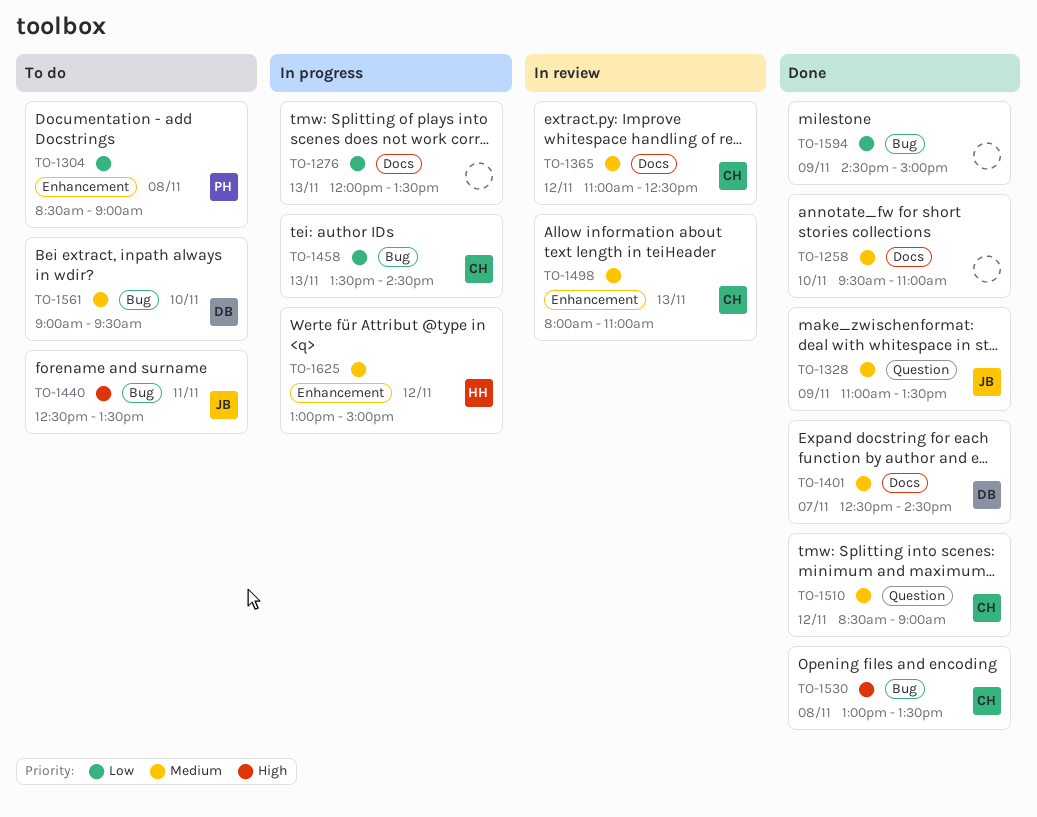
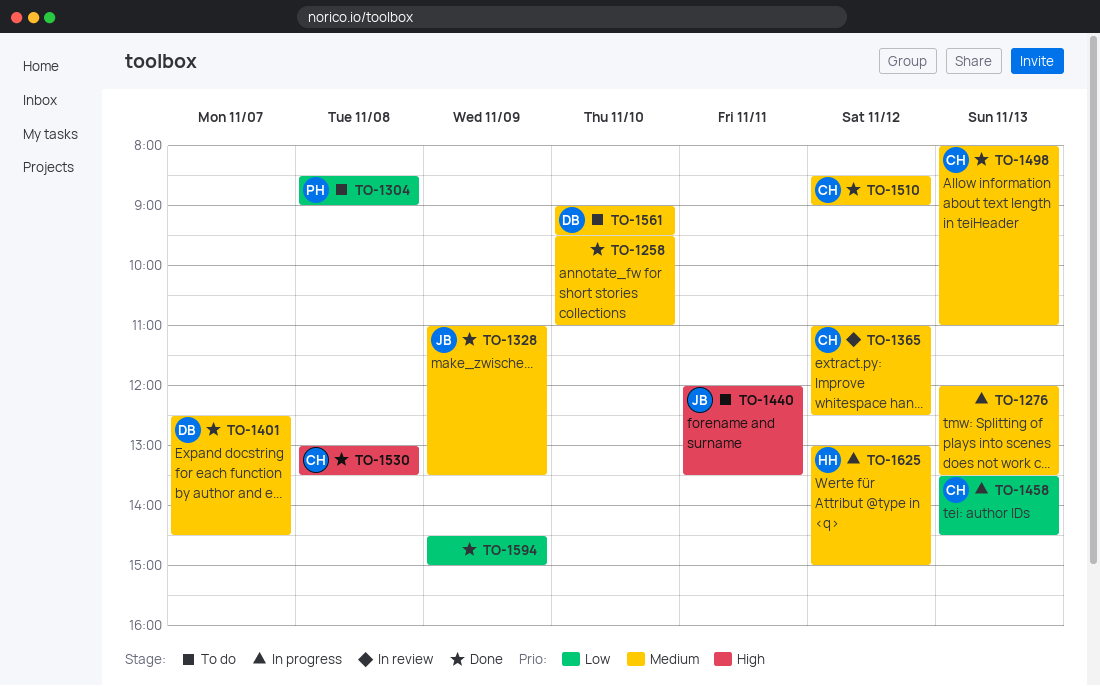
TO-1276, priority: Low -> Medium
TO-1440, begins: 12:30 -> 12:00
TO-1498, status: In review -> Done

